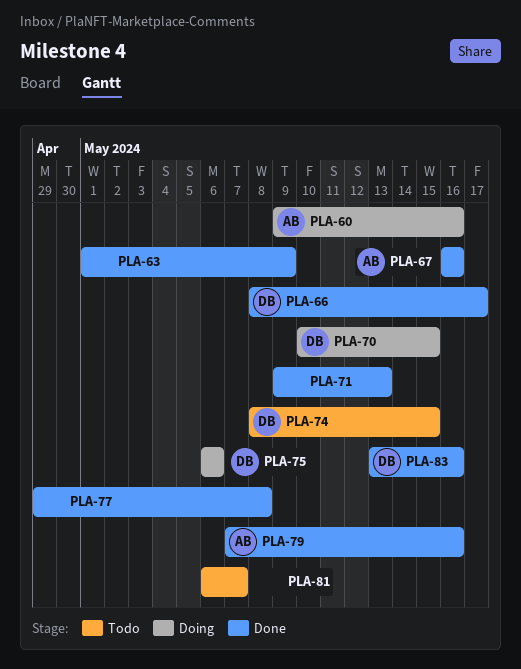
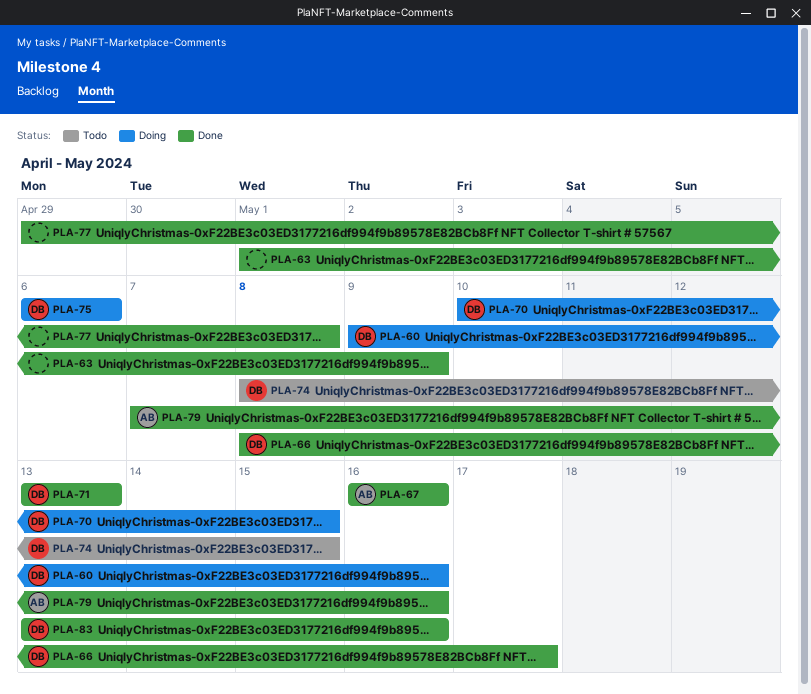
PLA-60, owner: AB -> DB
PLA-71, owner: none -> DB
PLA-71, start: May 9 -> May 13
PLA-81: present -> none

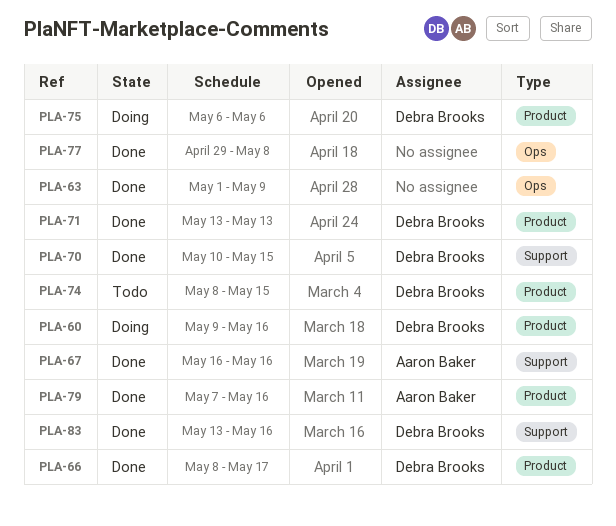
PLA-70, status: Doing -> Done

